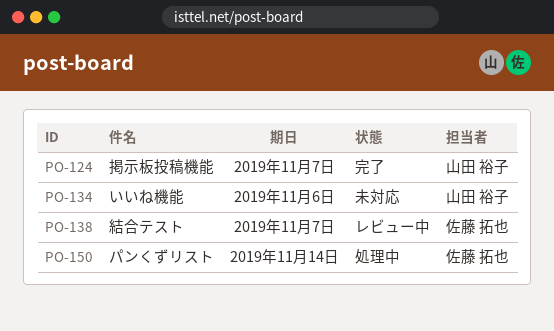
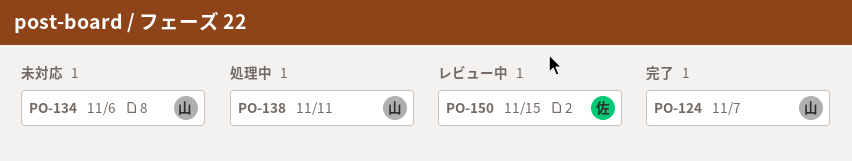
PO-138, status: レビュー中 -> 処理中
PO-138, owner: 佐藤 拓也 -> 山田 裕子
PO-138, due: Nov 7 -> Nov 11
PO-150, status: 処理中 -> レビュー中
PO-150, due: Nov 14 -> Nov 15

